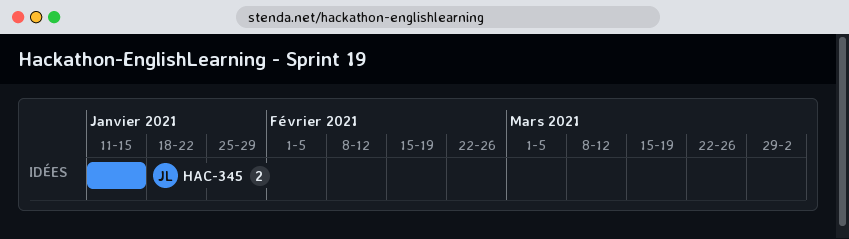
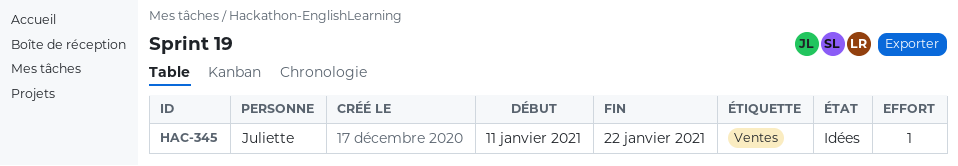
HAC-345, estimate: 2 -> 1
HAC-345, due: Jan 15 -> Jan 22

